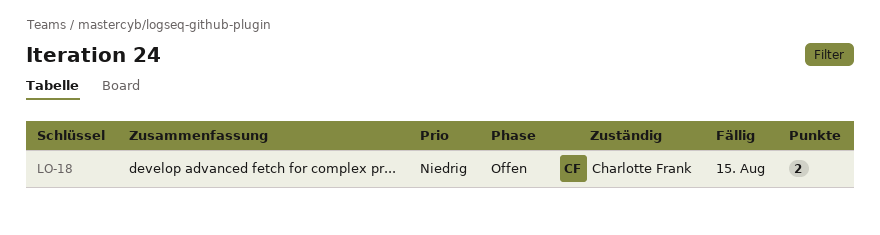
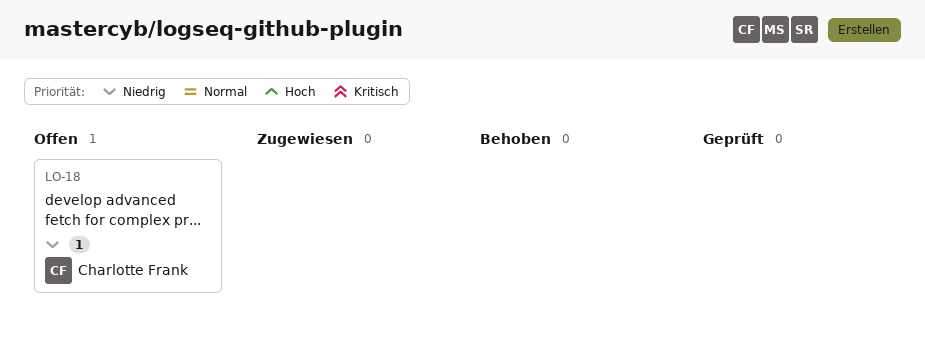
LO-18, estimate: 2 -> 1

